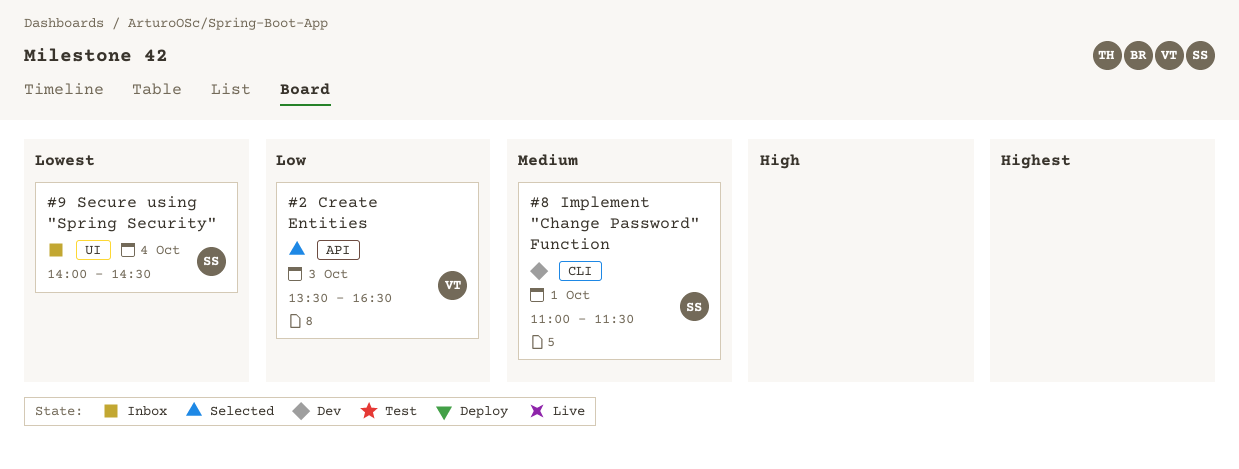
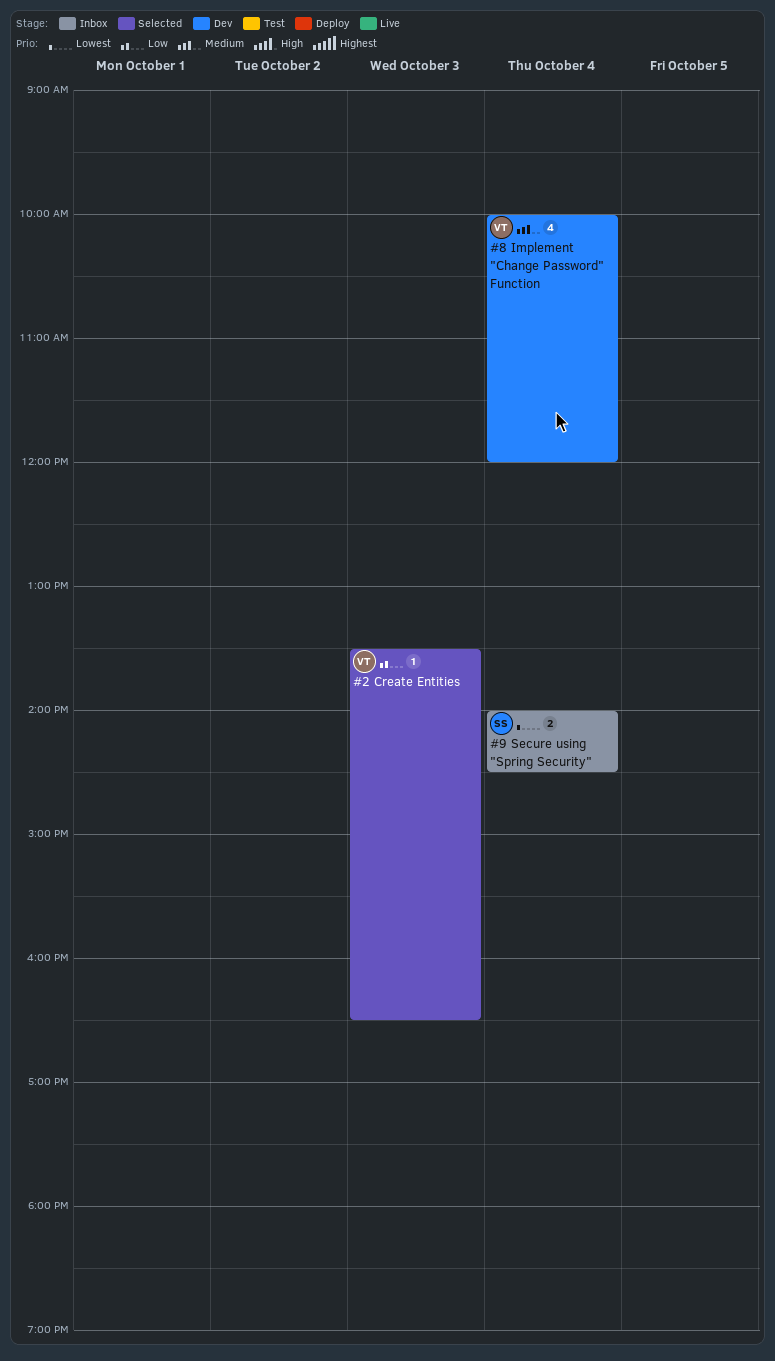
#8 Implement "Change Password" Function, owner: SS -> VT
#8 Implement "Change Password" Function, day: Oct 1 -> Oct 4
#8 Implement "Change Password" Function, begins: 11:00 -> 10:00
#8 Implement "Change Password" Function, ends: 11:30 -> 12:00

